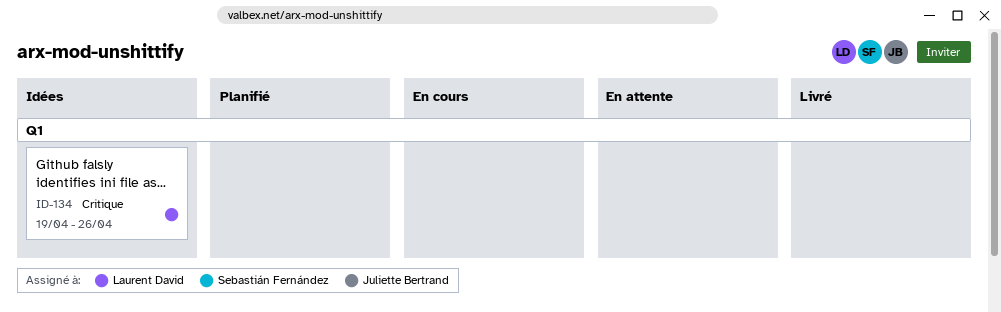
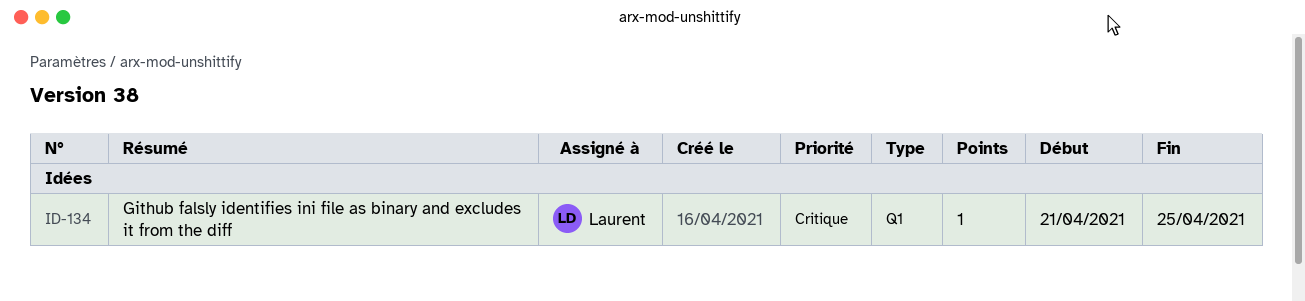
ID-134, start: Apr 19 -> Apr 21
ID-134, due: Apr 26 -> Apr 25

